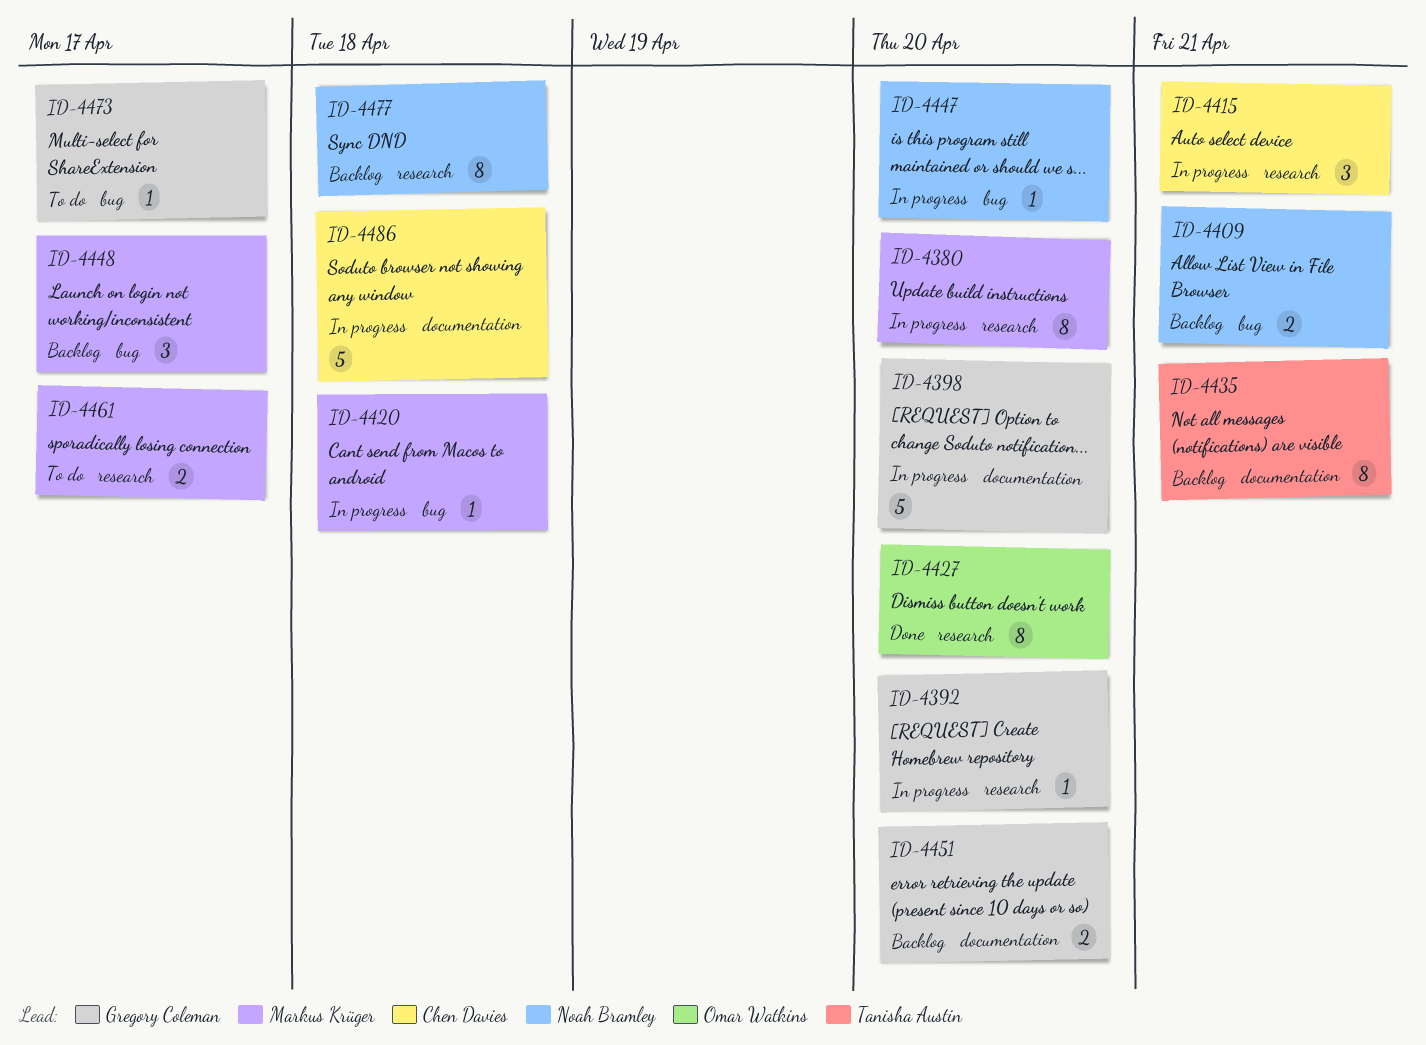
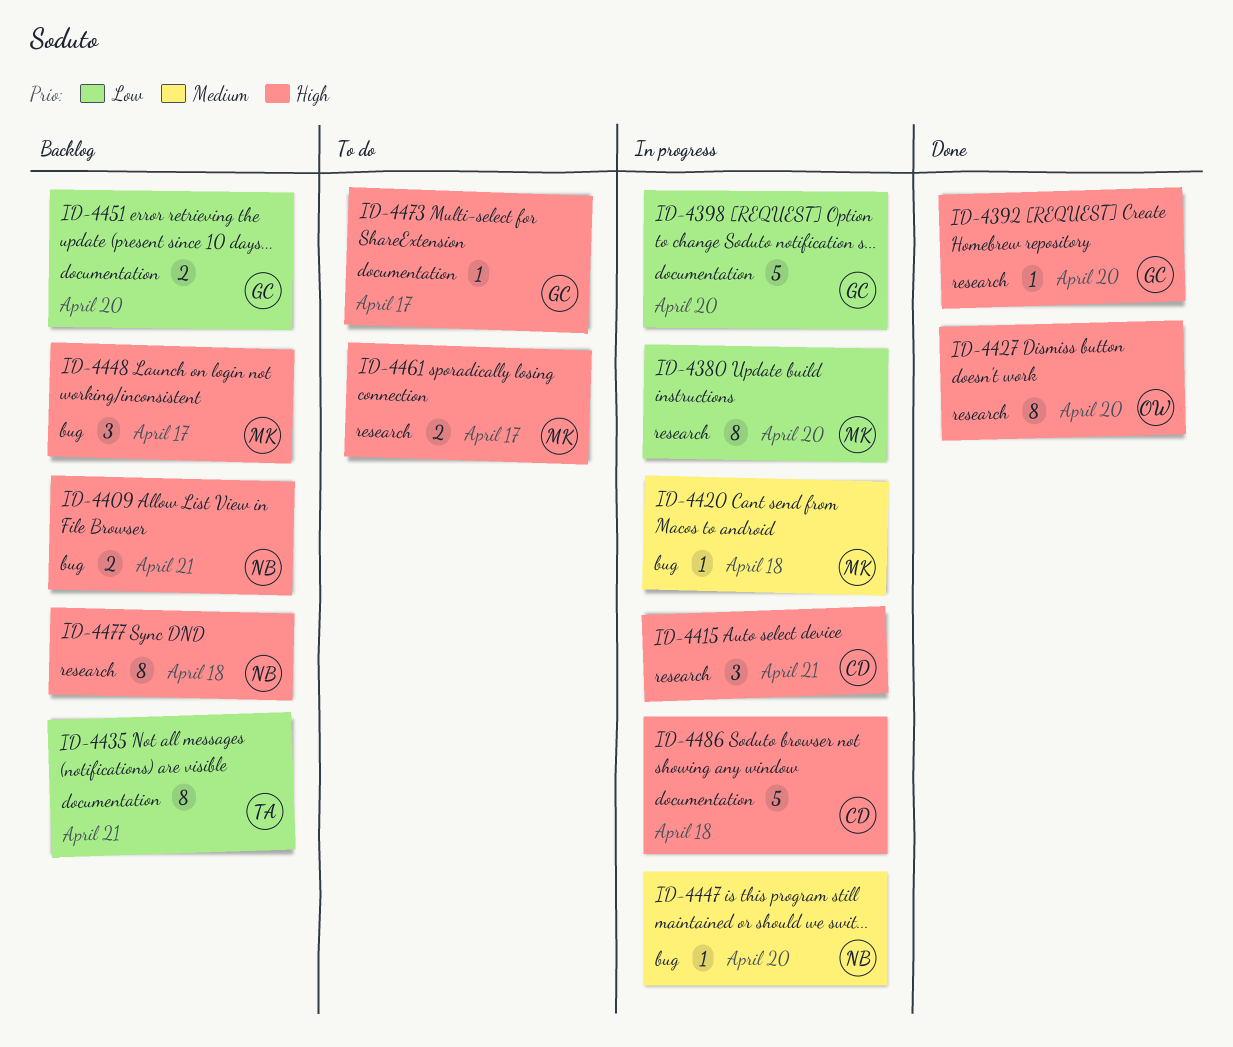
ID-4392, status: In progress -> Done
ID-4473, label: bug -> documentation

